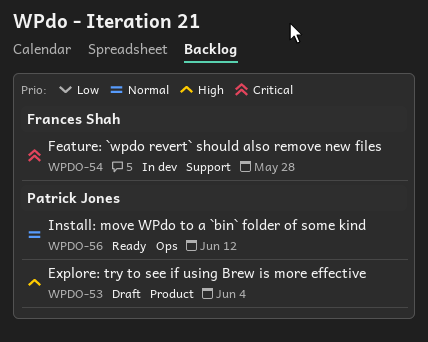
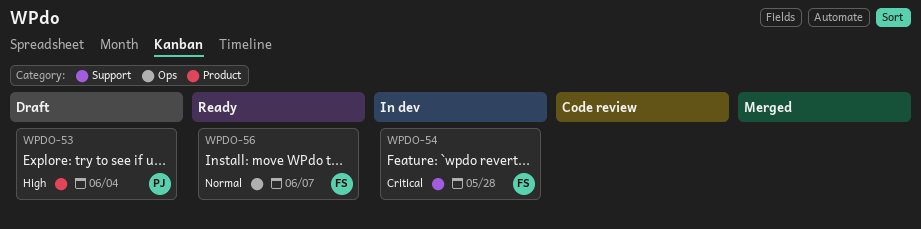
WPDO-56, owner: Patrick Jones -> Frances Shah
WPDO-56, due: Jun 12 -> Jun 7

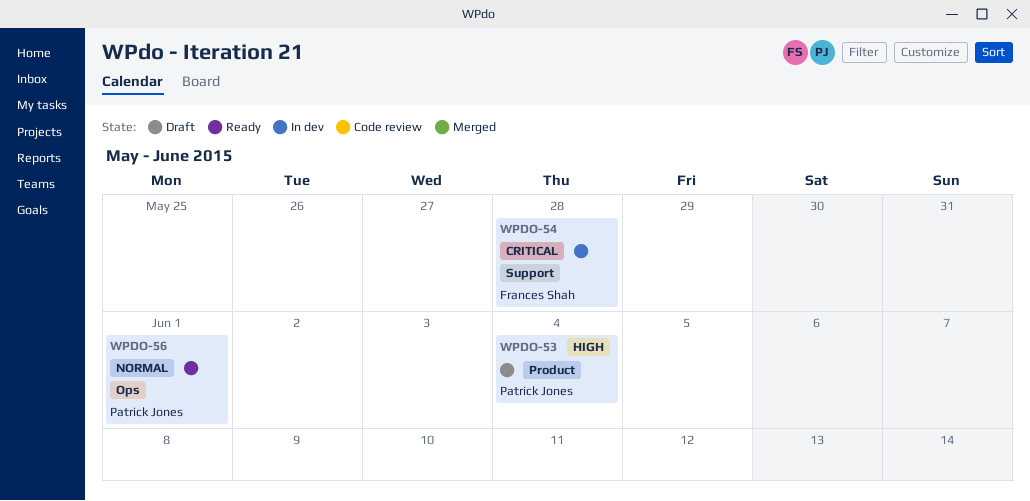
WPDO-56, owner: Frances Shah -> Patrick Jones
WPDO-56, due: Jun 7 -> Jun 1

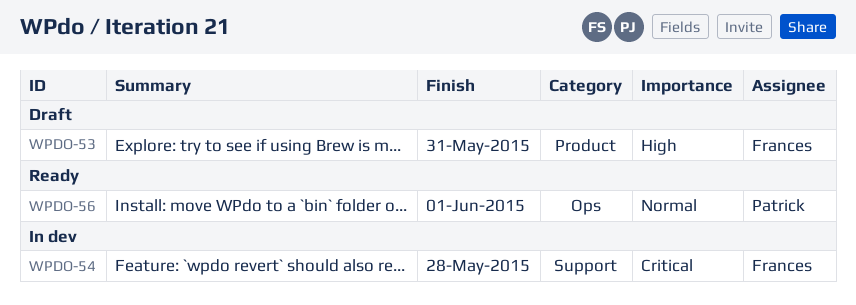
WPDO-53, owner: Patrick Jones -> Frances Shah
WPDO-53, due: Jun 4 -> May 31

